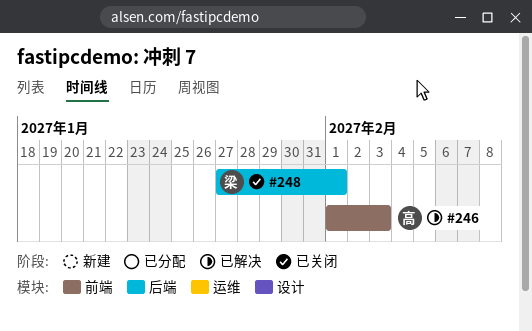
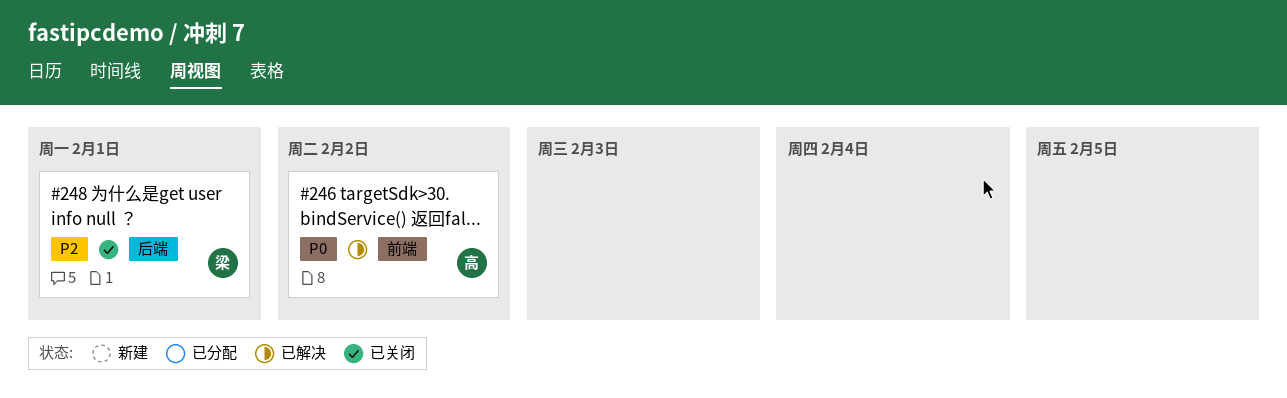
#246, due: Feb 3 -> Feb 2

